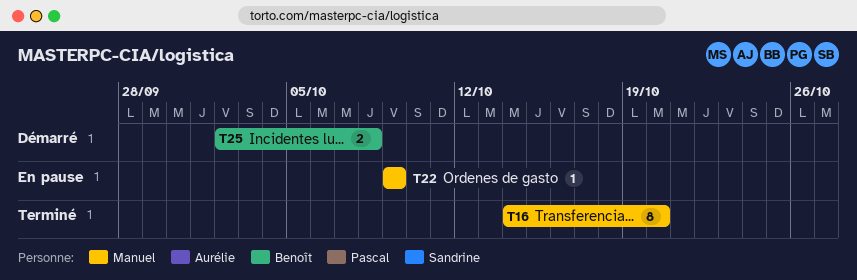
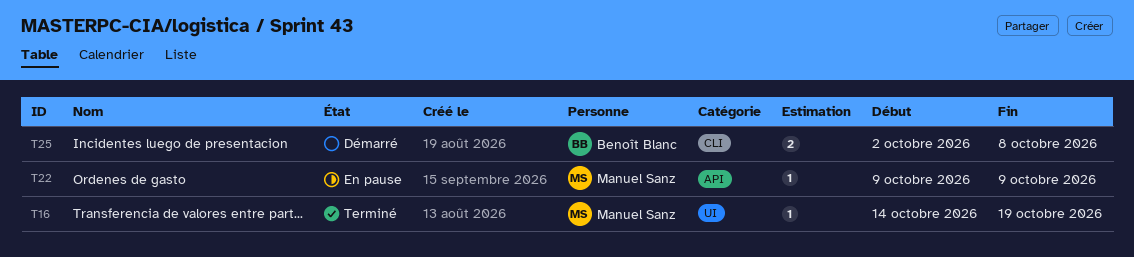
T16, estimate: 8 -> 1
T16, due: Oct 20 -> Oct 19

